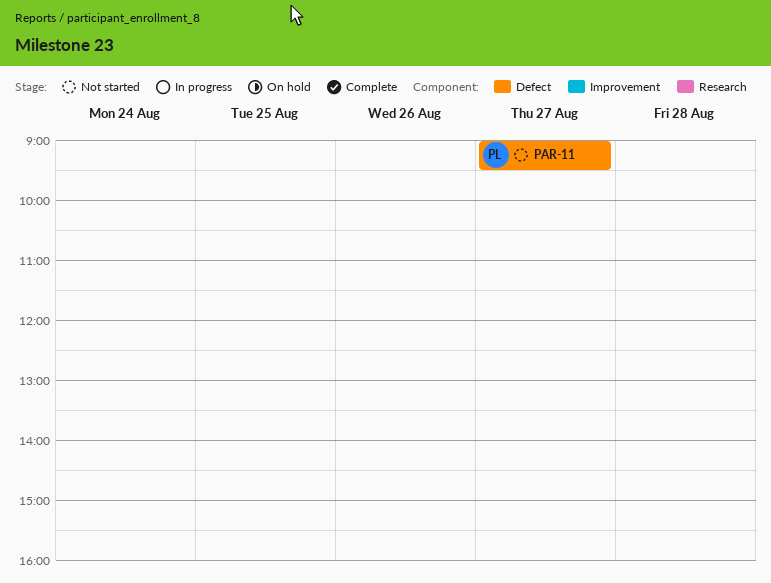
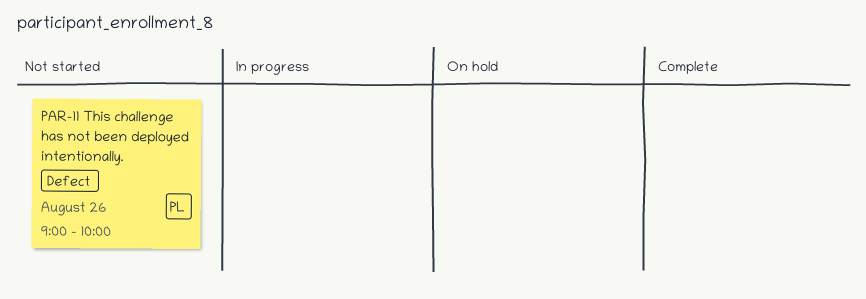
PAR-11, day: Aug 27 -> Aug 26
PAR-11, ends: 09:30 -> 10:00

